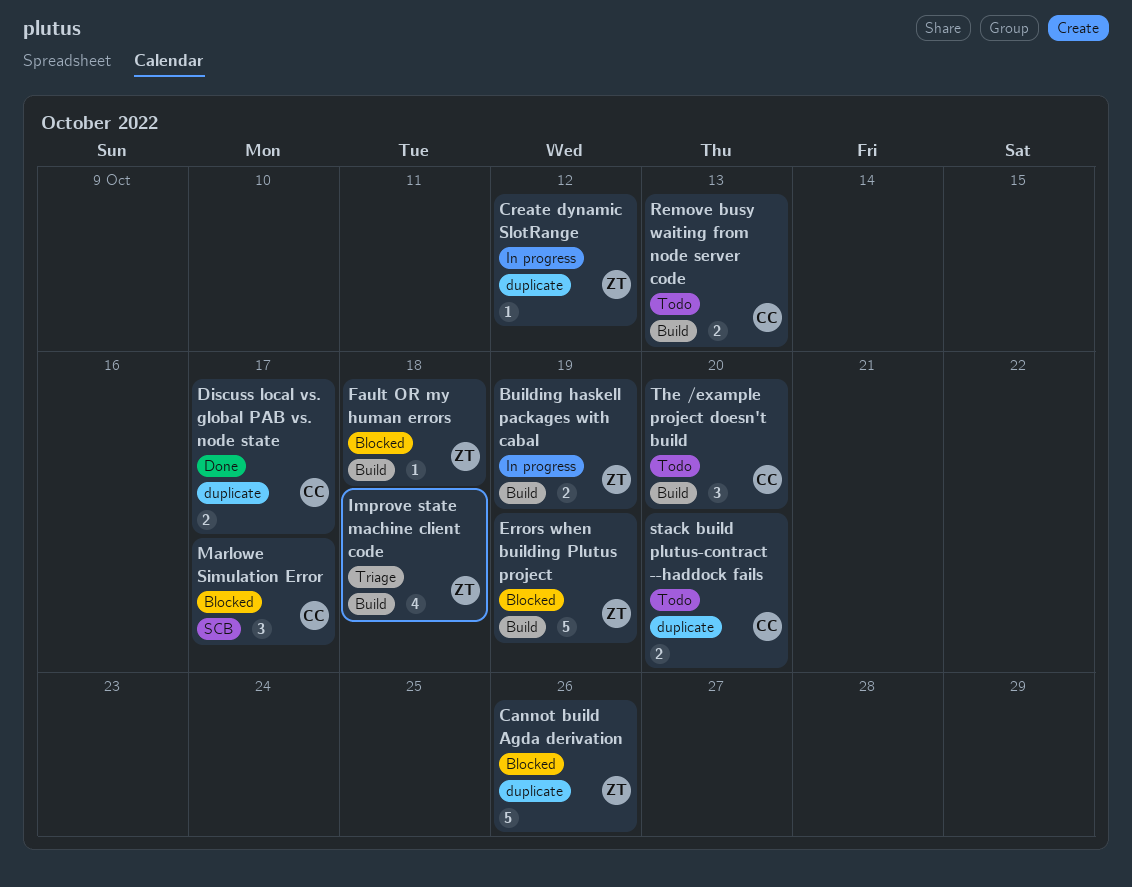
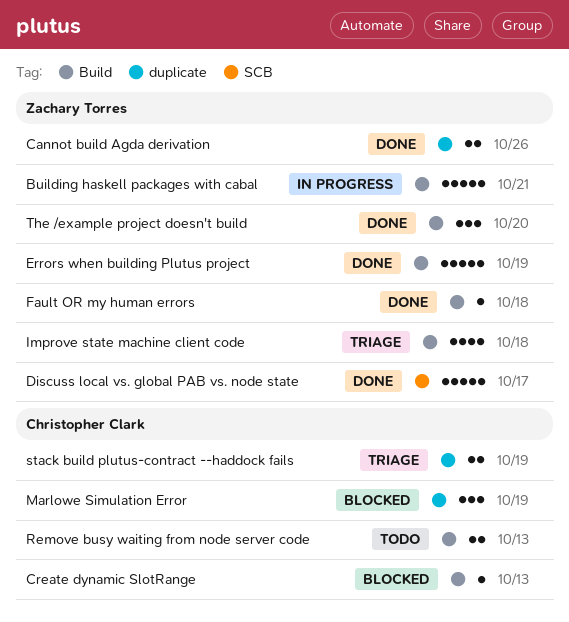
Building haskell packages with cabal, estimate: 2 -> 5
Building haskell packages with cabal, due: Oct 19 -> Oct 21
Cannot build Agda derivation, status: Blocked -> Done
Cannot build Agda derivation, estimate: 5 -> 2
Create dynamic SlotRange, status: In progress -> Blocked
Create dynamic SlotRange, owner: Zachary Torres -> Christopher Clark
Create dynamic SlotRange, label: duplicate -> Build
Create dynamic SlotRange, due: Oct 12 -> Oct 13
Discuss local vs. global PAB vs. node state, owner: Christopher Clark -> Zachary Torres
Discuss local vs. global PAB vs. node state, label: duplicate -> SCB
Discuss local vs. global PAB vs. node state, estimate: 2 -> 5
Errors when building Plutus project, status: Blocked -> Done
Fault OR my human errors, status: Blocked -> Done
Marlowe Simulation Error, label: SCB -> duplicate
Marlowe Simulation Error, due: Oct 17 -> Oct 19
stack build plutus-contract --haddock fails, status: Todo -> Triage
stack build plutus-contract --haddock fails, due: Oct 20 -> Oct 19
The /example project doesn't build, status: Todo -> Done
The /example project doesn't build, owner: Christopher Clark -> Zachary Torres

